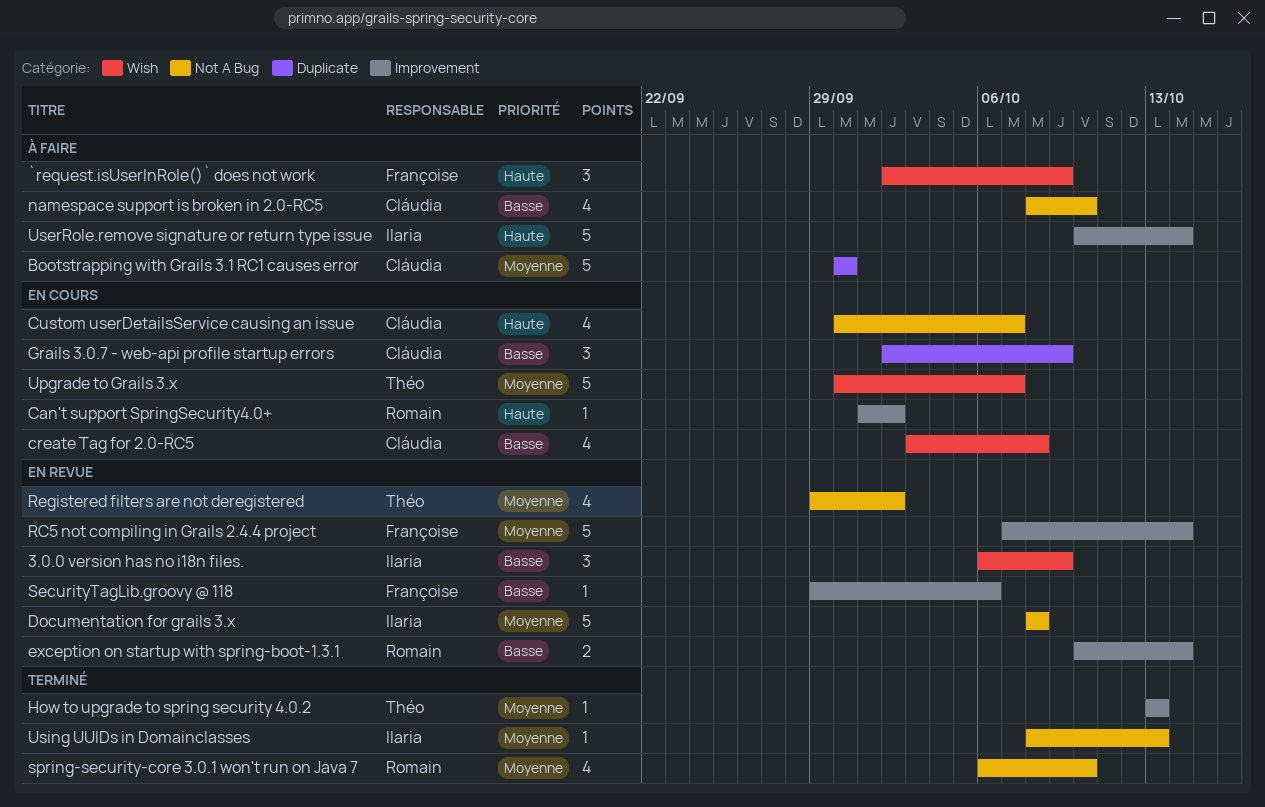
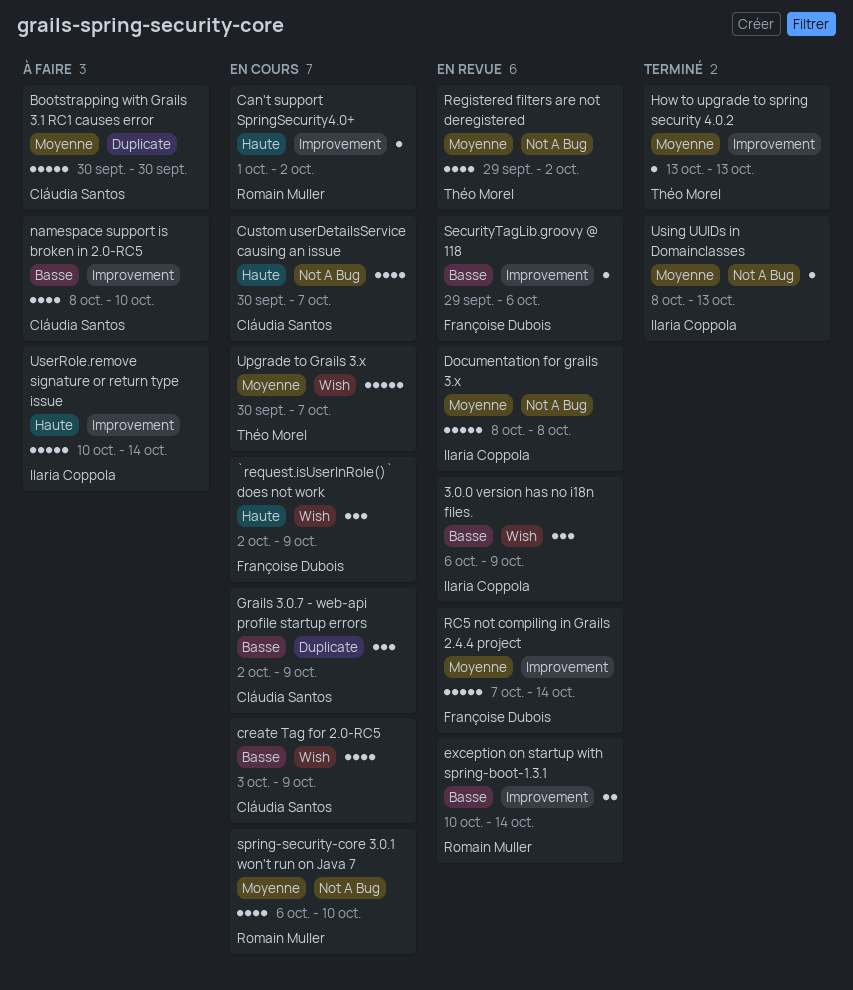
`request.isUserInRole()` does not work, status: À faire -> En cours
create Tag for 2.0-RC5, due: Oct 8 -> Oct 9
namespace support is broken in 2.0-RC5, label: Not A Bug -> Improvement
spring-security-core 3.0.1 won't run on Java 7, status: Terminé -> En cours

